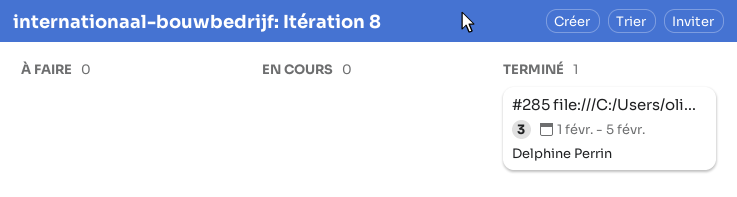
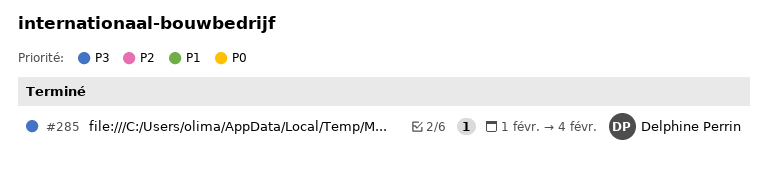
#285, estimate: 3 -> 1
#285, due: Feb 5 -> Feb 4

